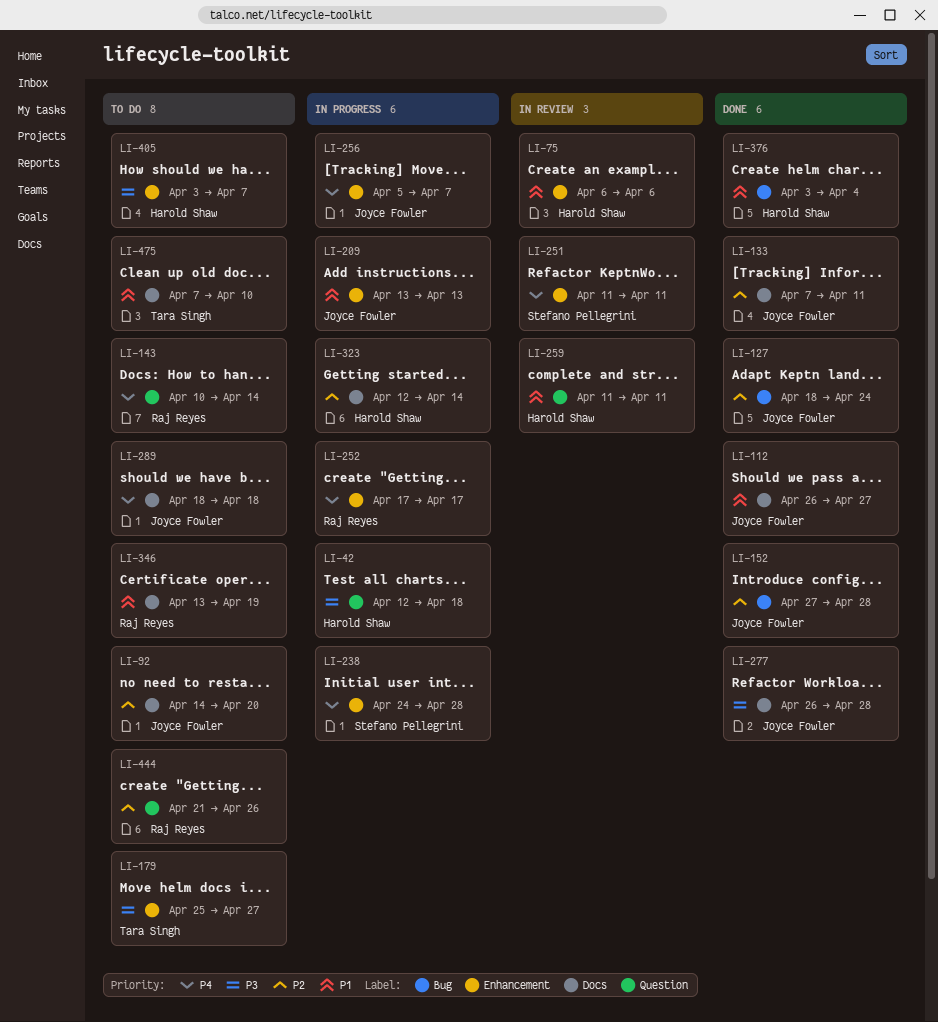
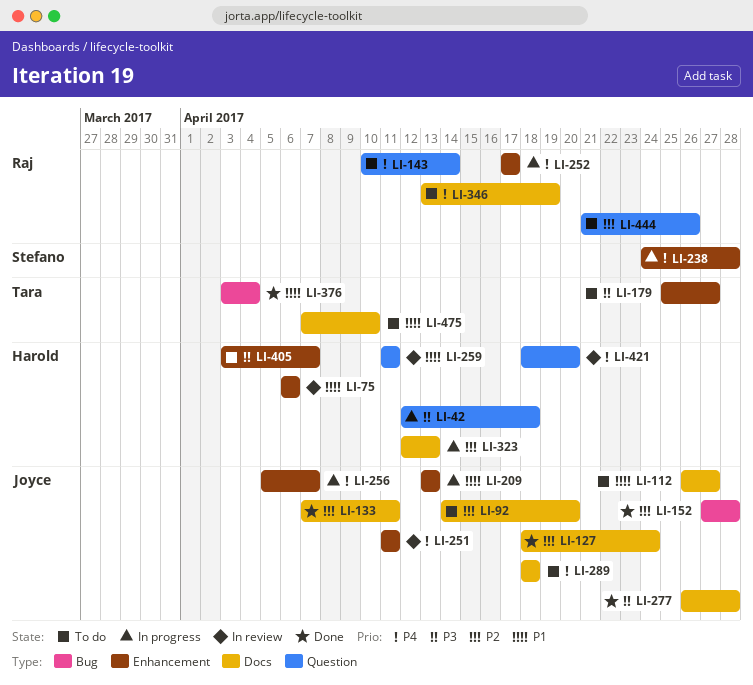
LI-112, status: Done -> To do
LI-127, label: Bug -> Docs
LI-251, owner: Stefano Pellegrini -> Joyce Fowler
LI-323, due: Apr 14 -> Apr 13
LI-346, priority: P1 -> P4
LI-376, owner: Harold Shaw -> Tara Singh
LI-421: none -> present

